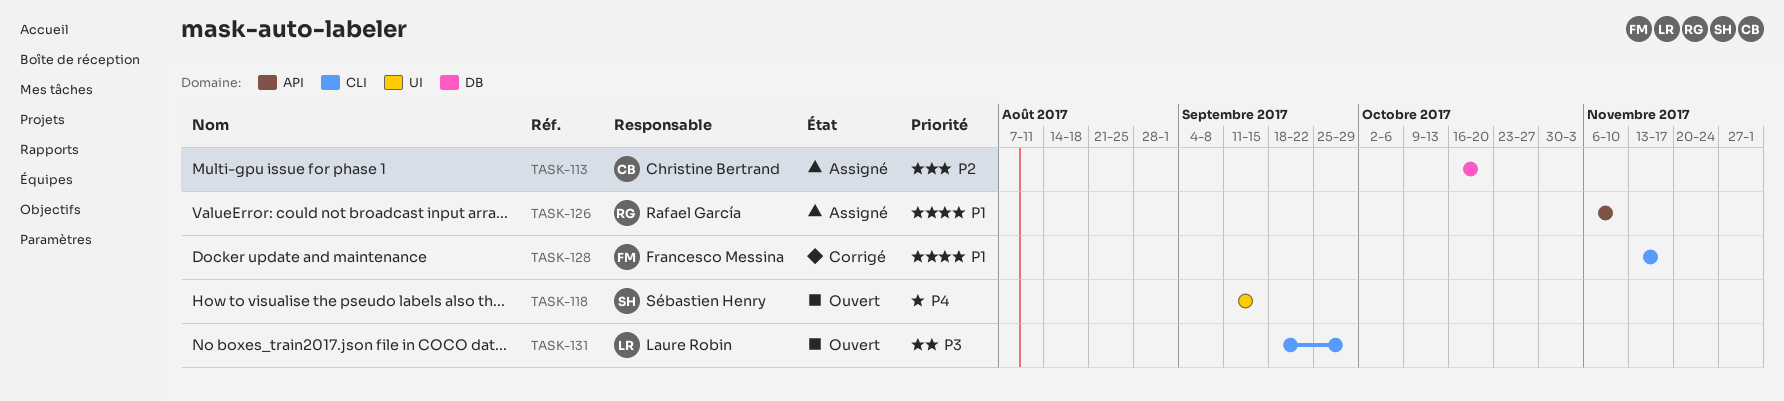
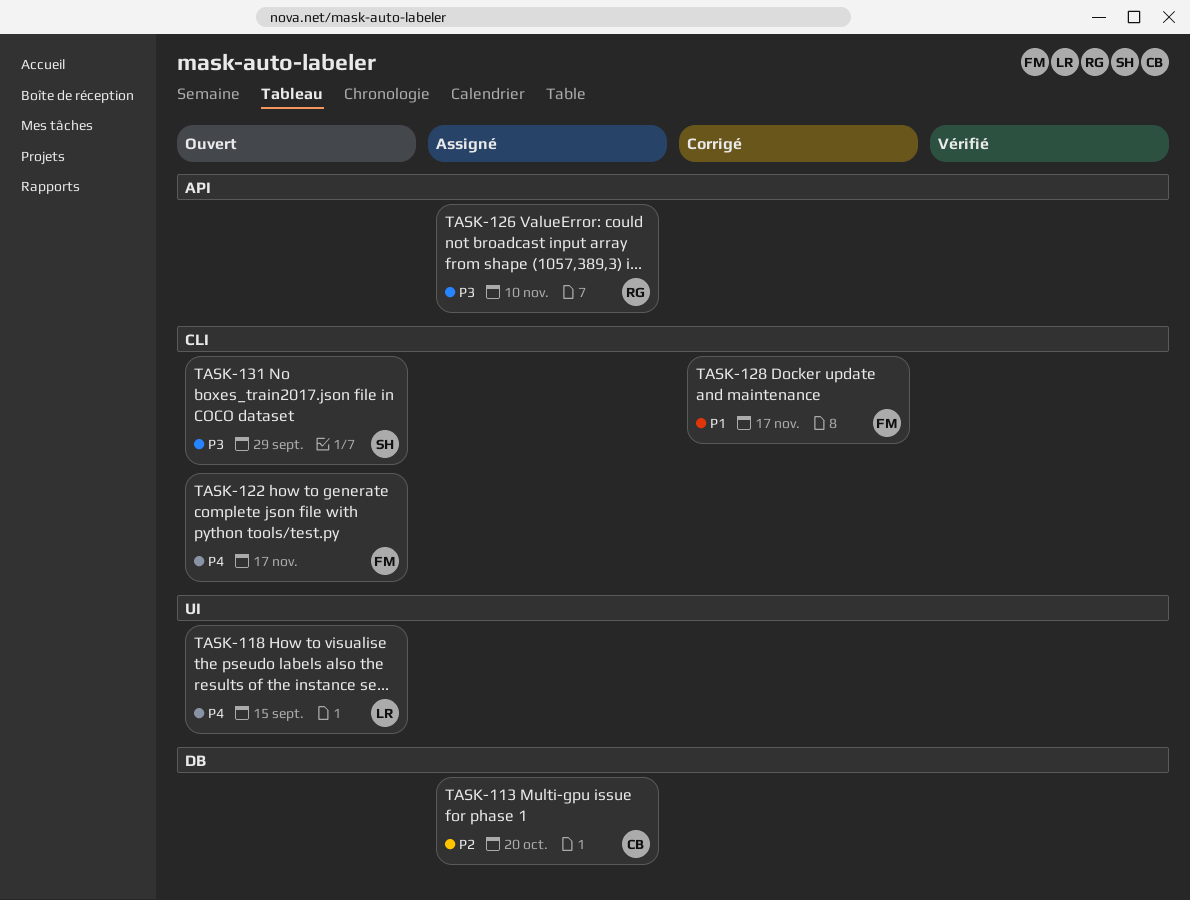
TASK-118, owner: Sébastien Henry -> Laure Robin
TASK-122: none -> present
TASK-126, priority: P1 -> P3
TASK-131, owner: Laure Robin -> Sébastien Henry

